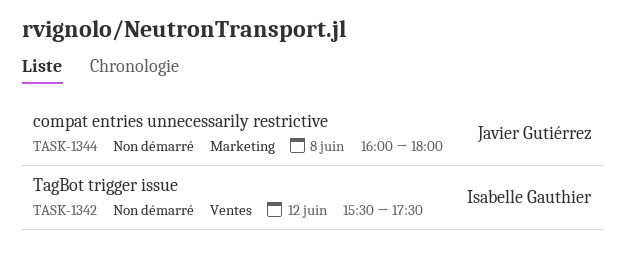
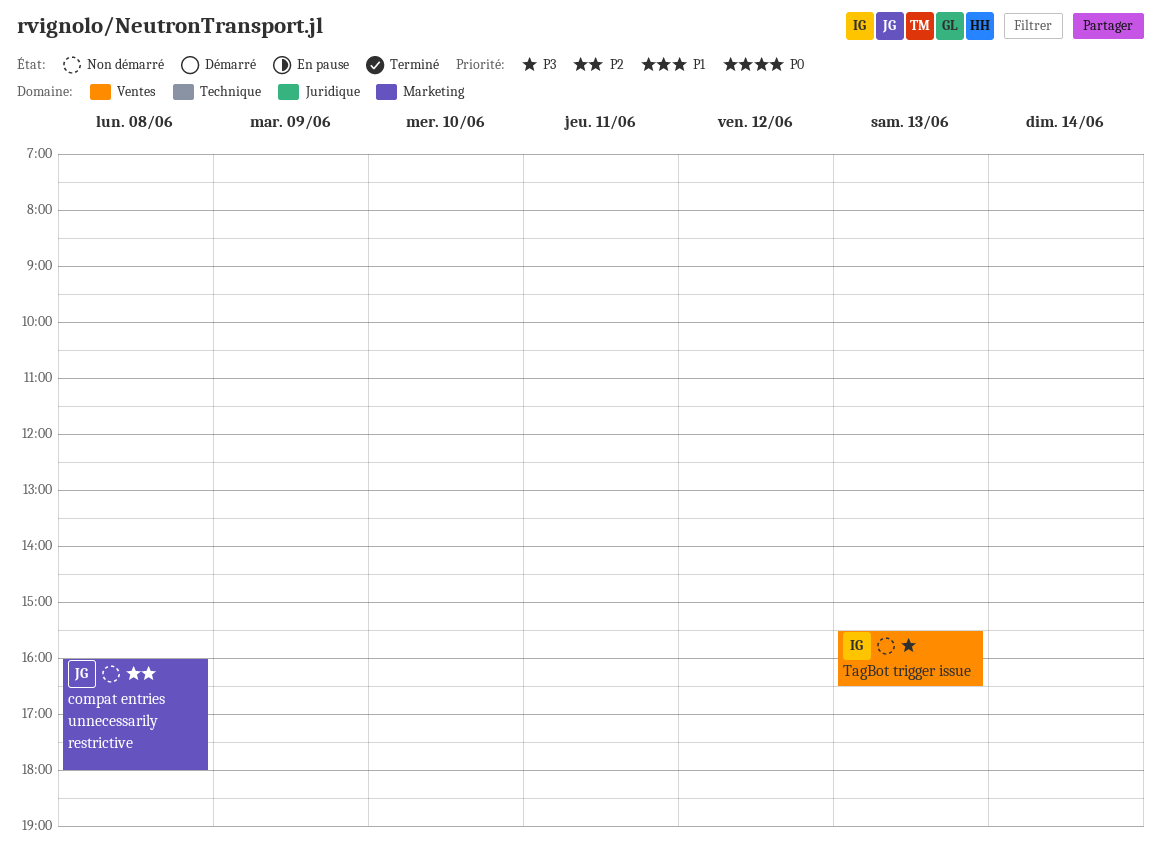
TagBot trigger issue, day: Jun 12 -> Jun 13
TagBot trigger issue, ends: 17:30 -> 16:30

